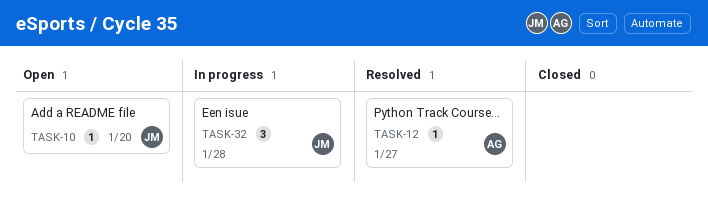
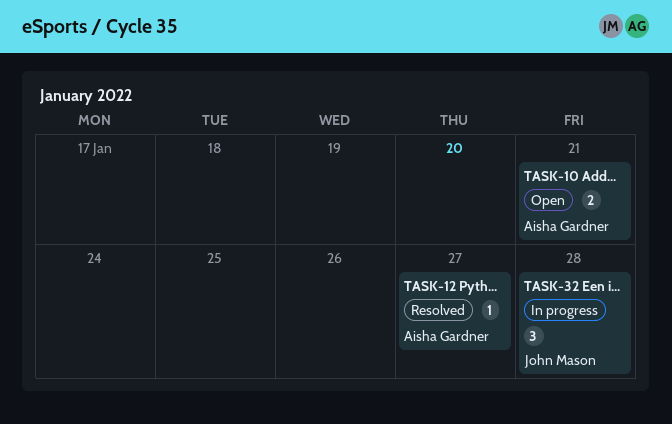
TASK-10, owner: John Mason -> Aisha Gardner
TASK-10, estimate: 1 -> 2
TASK-10, due: Jan 20 -> Jan 21

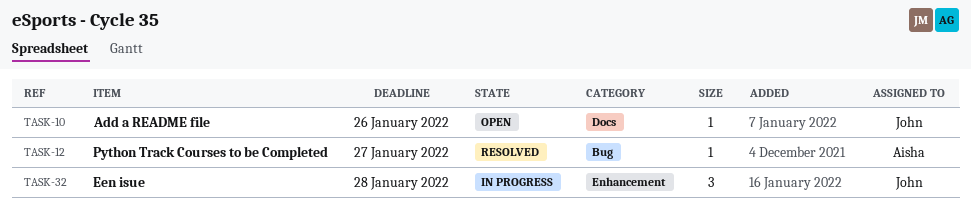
TASK-10, owner: Aisha Gardner -> John Mason
TASK-10, estimate: 2 -> 1
TASK-10, due: Jan 21 -> Jan 26

